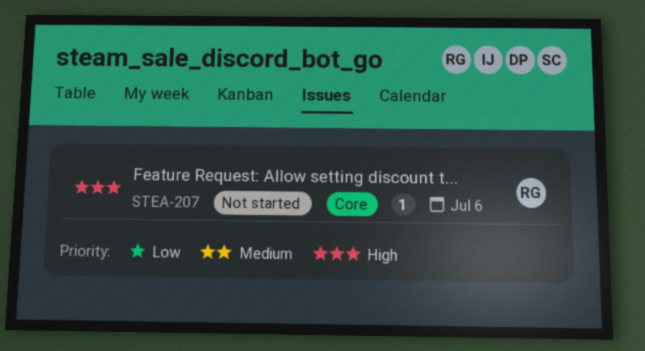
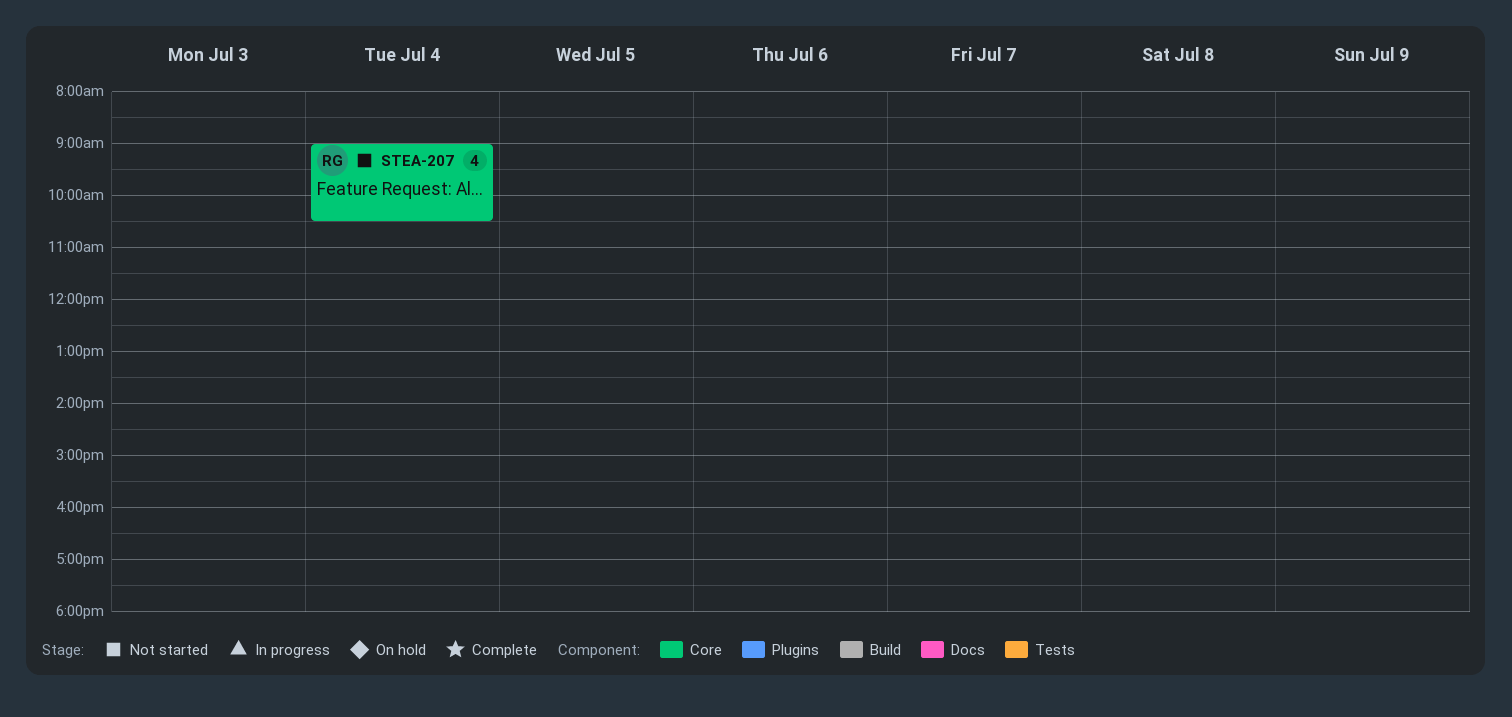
STEA-207, estimate: 1 -> 4
STEA-207, day: Jul 6 -> Jul 4

